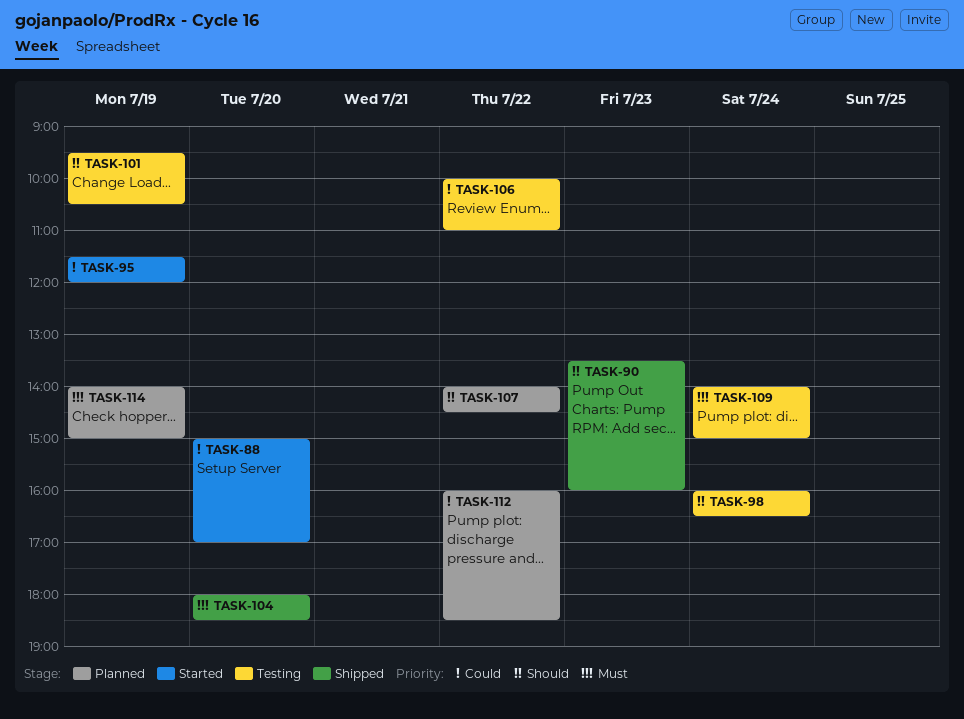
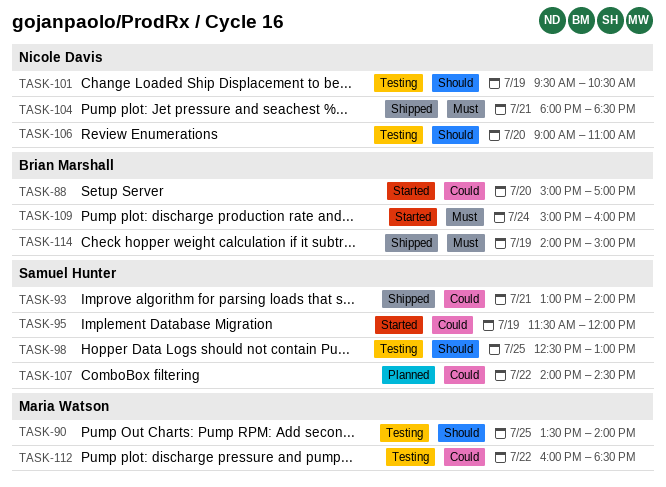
TASK-90, status: Shipped -> Testing
TASK-90, day: Jul 23 -> Jul 25
TASK-90, ends: 16:00 -> 14:00
TASK-93: none -> present
TASK-98, day: Jul 24 -> Jul 25
TASK-98, begins: 16:00 -> 12:30
TASK-98, ends: 16:30 -> 13:00
TASK-104, day: Jul 20 -> Jul 21
TASK-106, priority: Could -> Should
TASK-106, day: Jul 22 -> Jul 20
TASK-106, begins: 10:00 -> 09:00
TASK-107, priority: Should -> Could
TASK-109, status: Testing -> Started
TASK-109, begins: 14:00 -> 15:00
TASK-109, ends: 15:00 -> 16:00
TASK-112, status: Planned -> Testing
TASK-114, status: Planned -> Shipped

